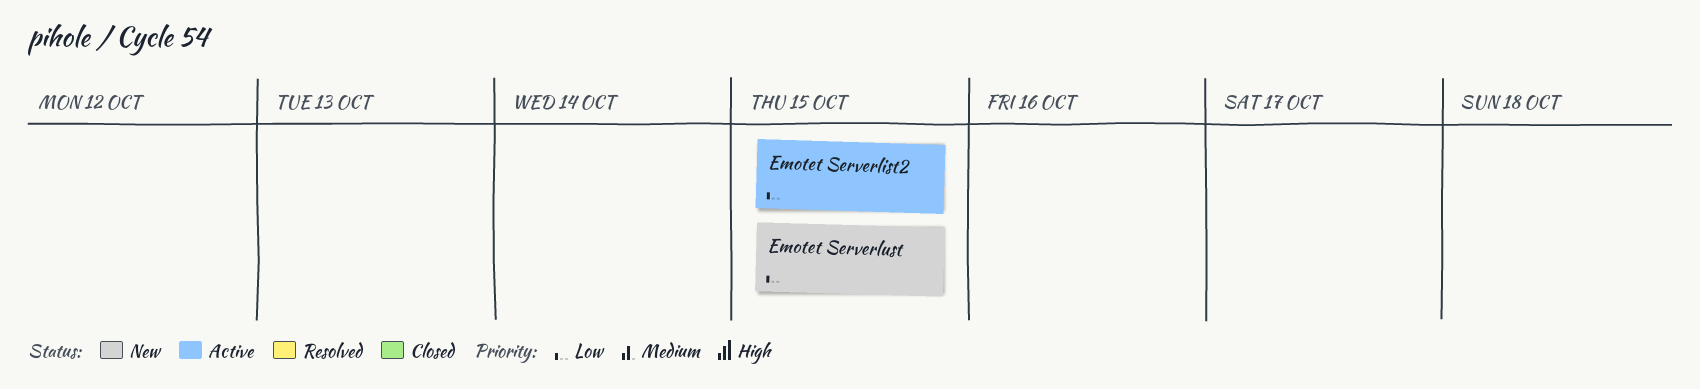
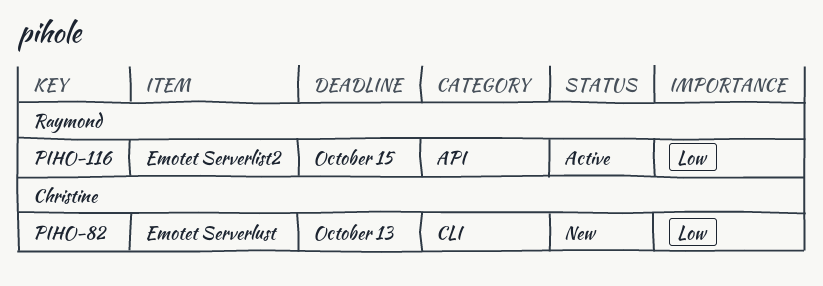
Emotet Serverlust, due: Oct 15 -> Oct 13

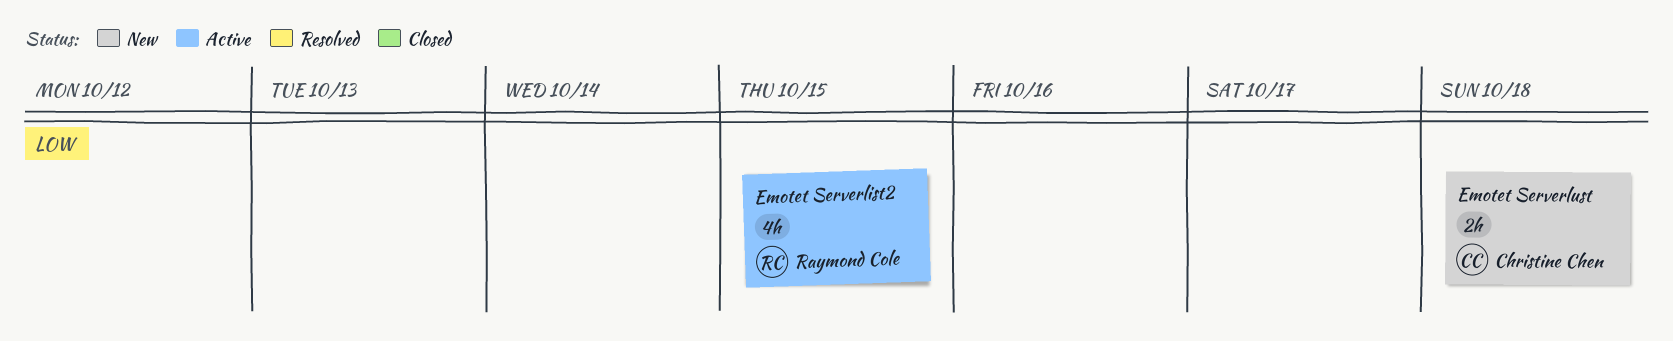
Emotet Serverlust, due: Oct 13 -> Oct 18

